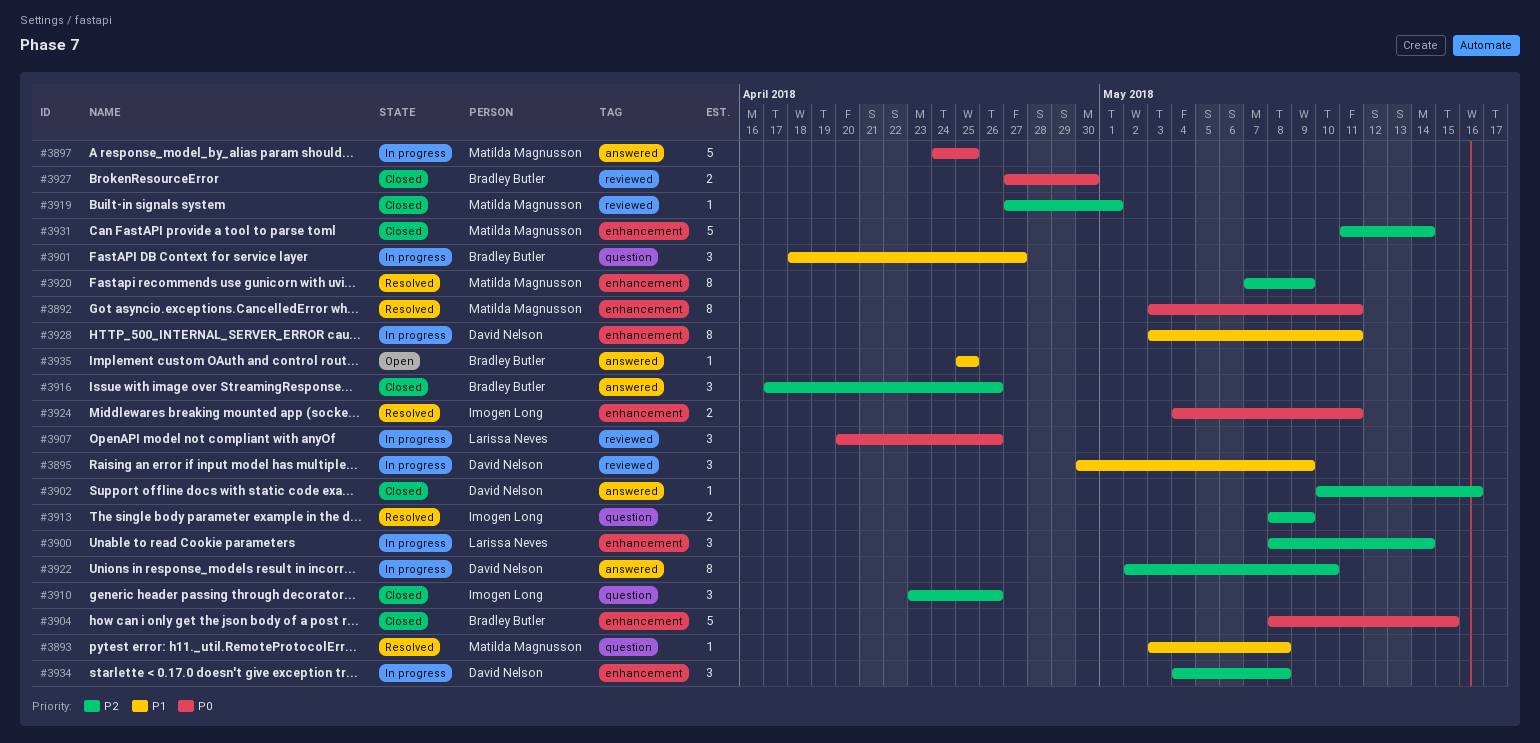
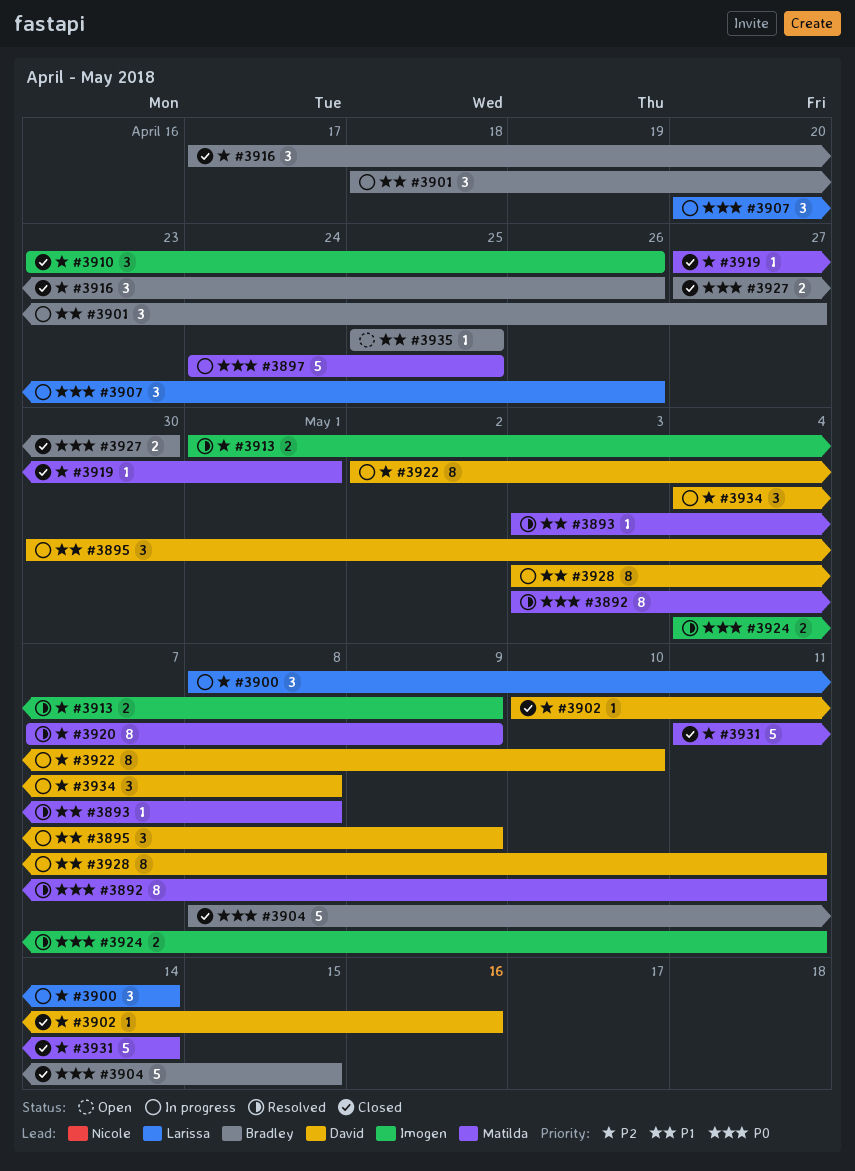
#3913, start: May 8 -> May 1

